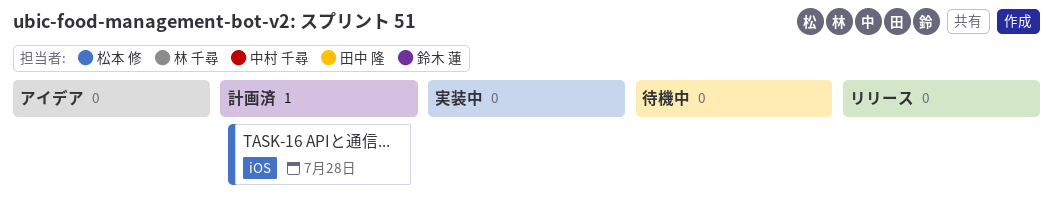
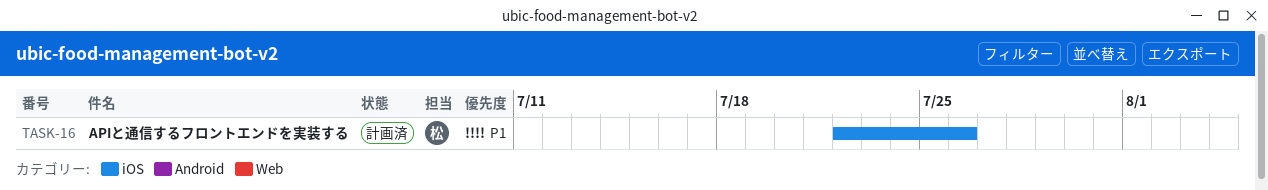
TASK-16, due: Jul 28 -> Jul 26

